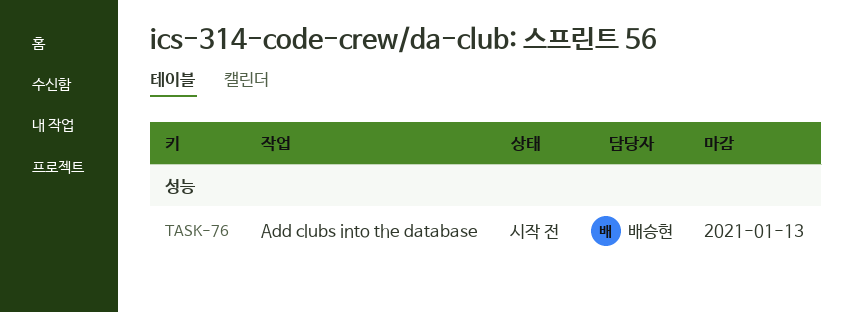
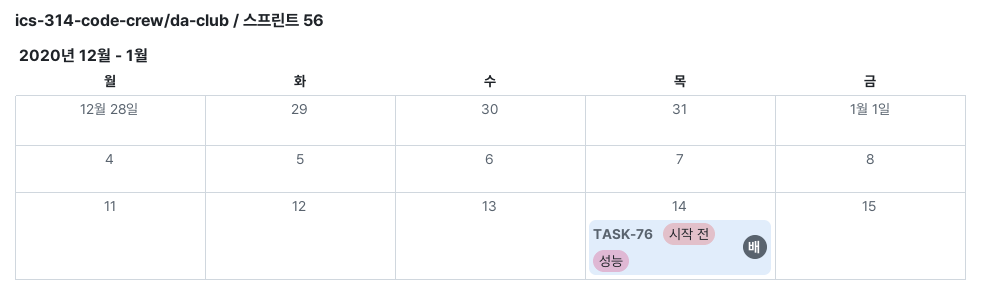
TASK-76, due: Jan 13 -> Jan 14

